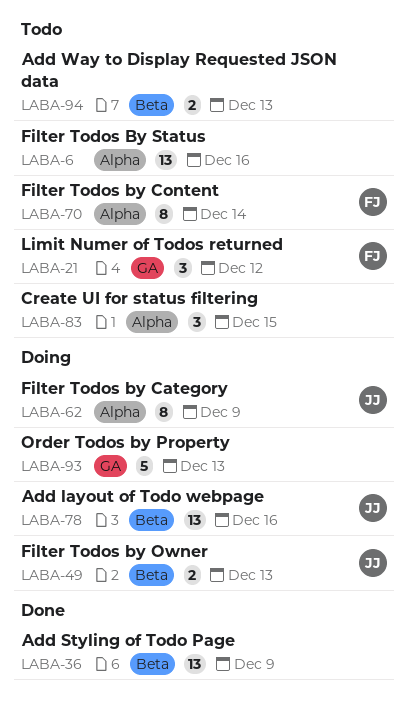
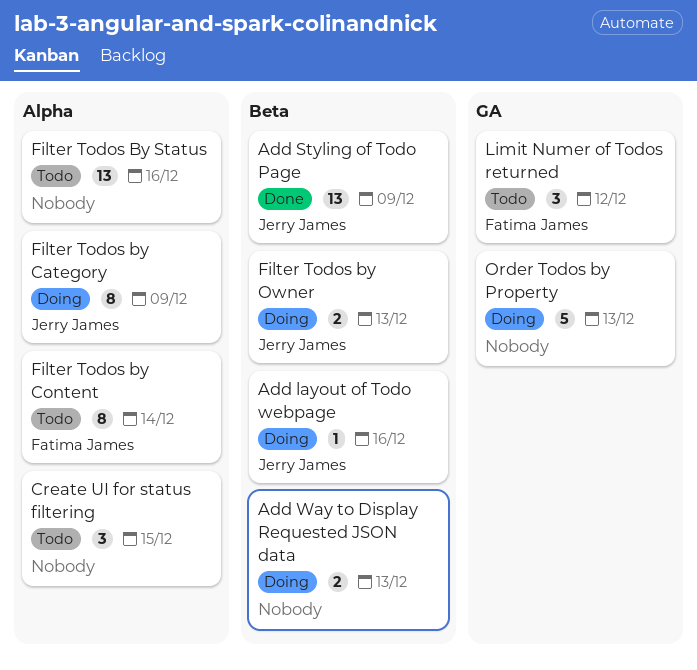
Add layout of Todo webpage, estimate: 13 -> 1
Add Styling of Todo Page, owner: none -> Jerry James
Add Way to Display Requested JSON data, status: Todo -> Doing

